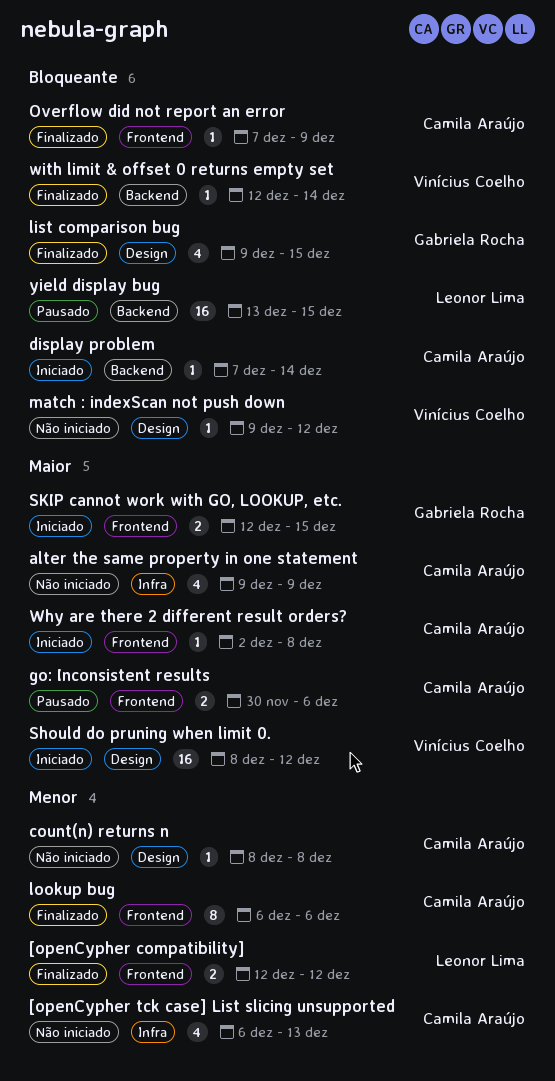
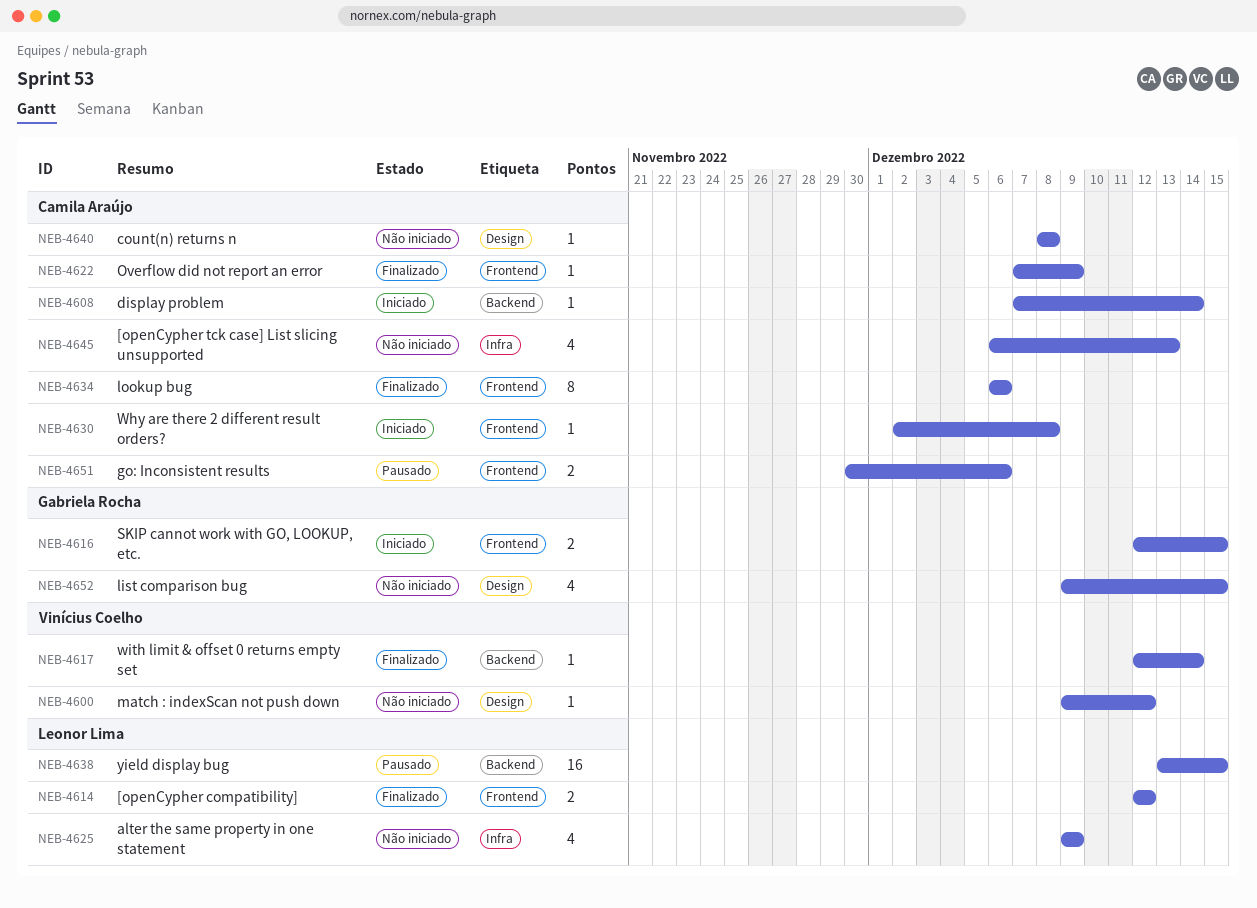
alter the same property in one statement, owner: Camila Araújo -> Leonor Lima
list comparison bug, status: Finalizado -> Não iniciado
Should do pruning when limit 0.: present -> none

